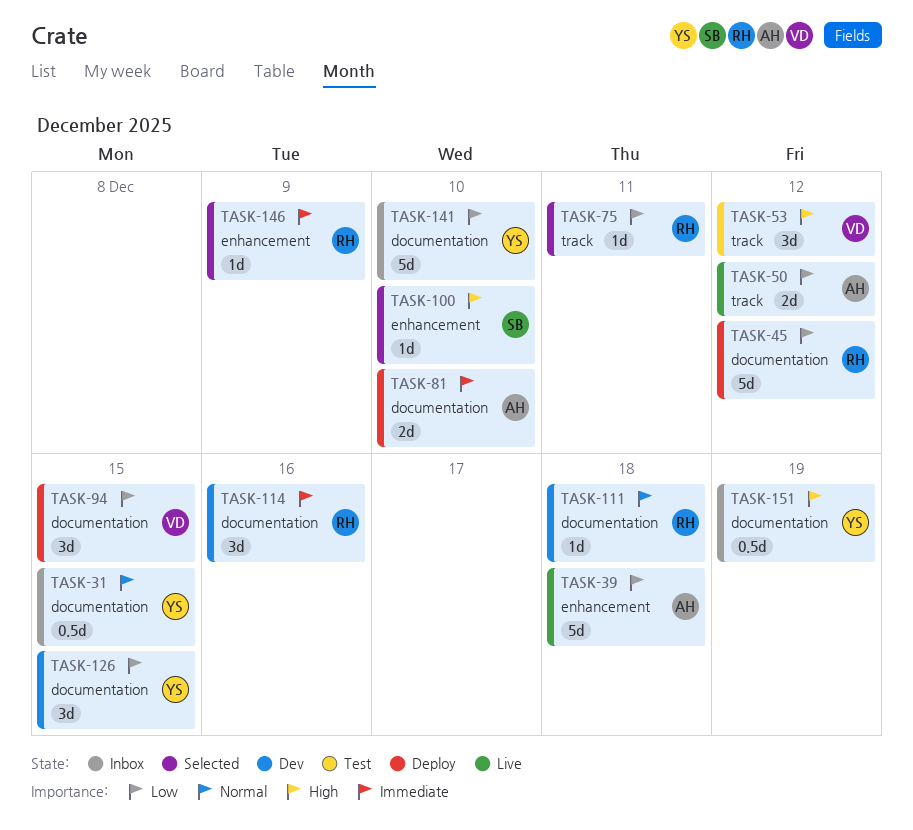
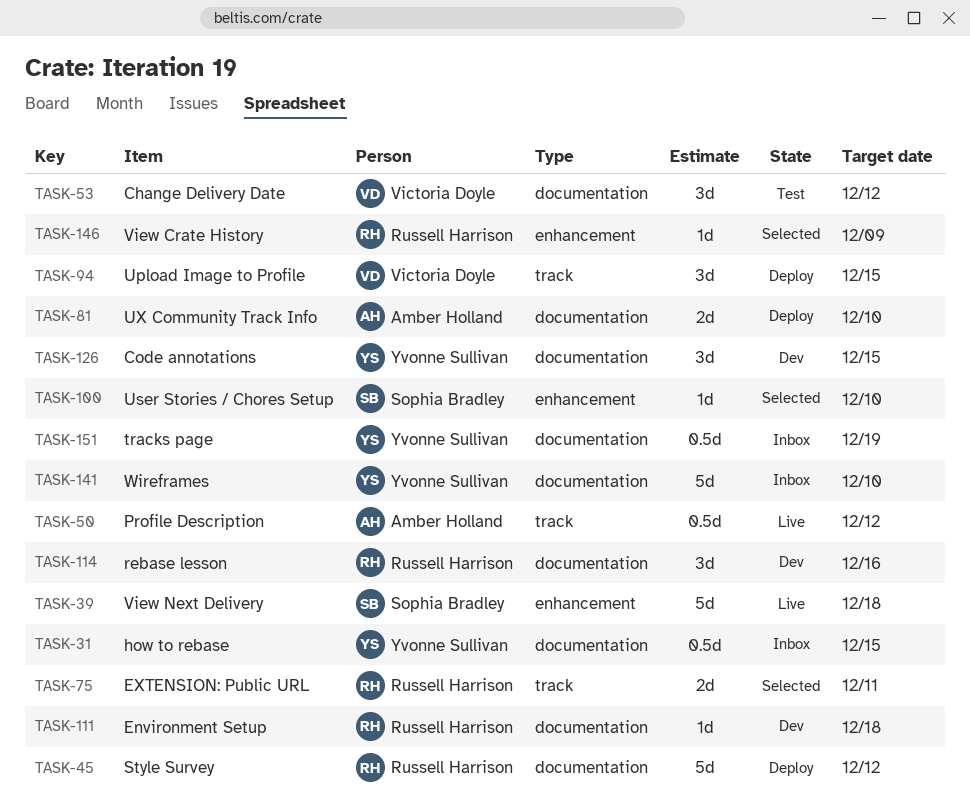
TASK-39, owner: Amber Holland -> Sophia Bradley
TASK-50, estimate: 2d -> 0.5d
TASK-53, label: track -> documentation
TASK-75, estimate: 1d -> 2d
TASK-94, label: documentation -> track

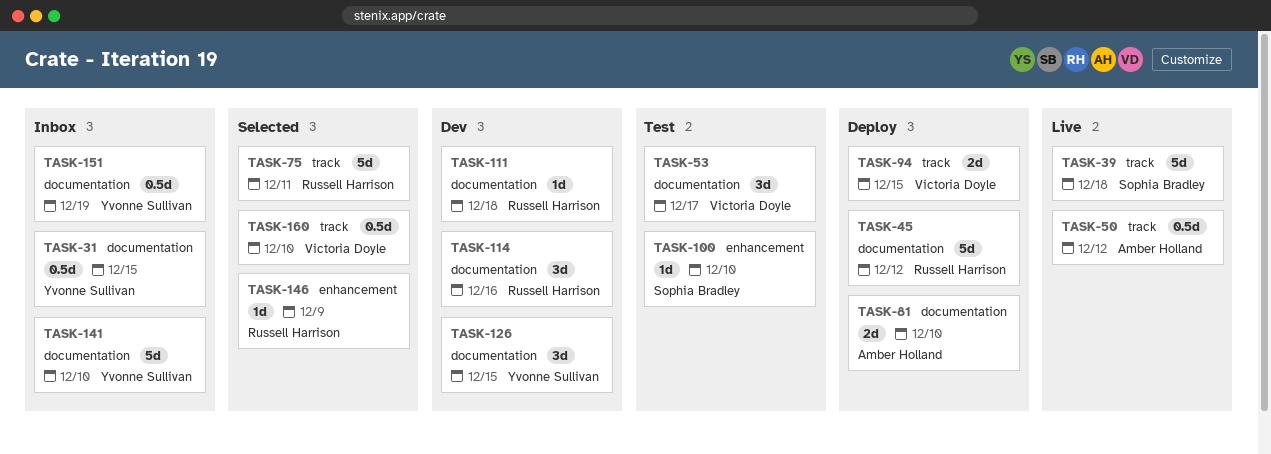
TASK-39, label: enhancement -> track
TASK-53, due: Dec 12 -> Dec 17
TASK-75, estimate: 2d -> 5d
TASK-94, estimate: 3d -> 2d
TASK-100, status: Selected -> Test
TASK-160: none -> present

